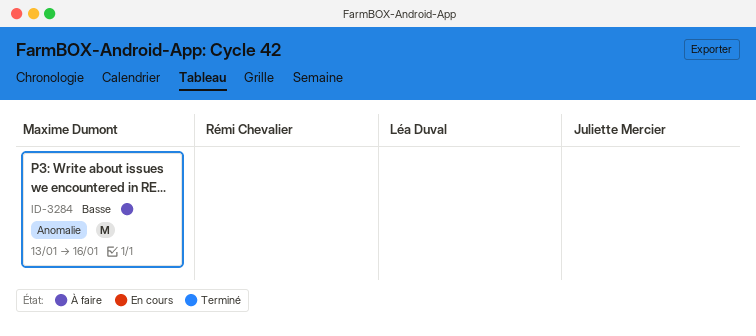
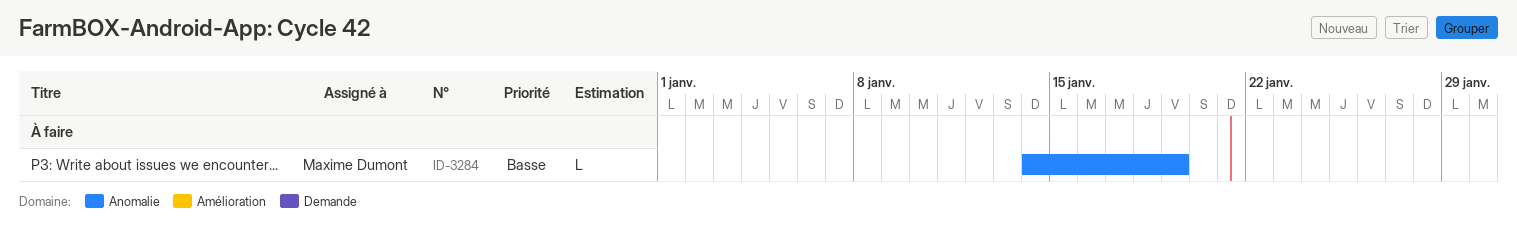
ID-3284, estimate: M -> L
ID-3284, start: Jan 13 -> Jan 14
ID-3284, due: Jan 16 -> Jan 19

